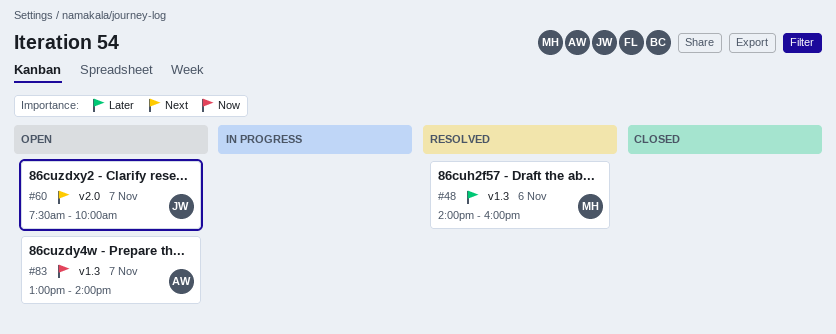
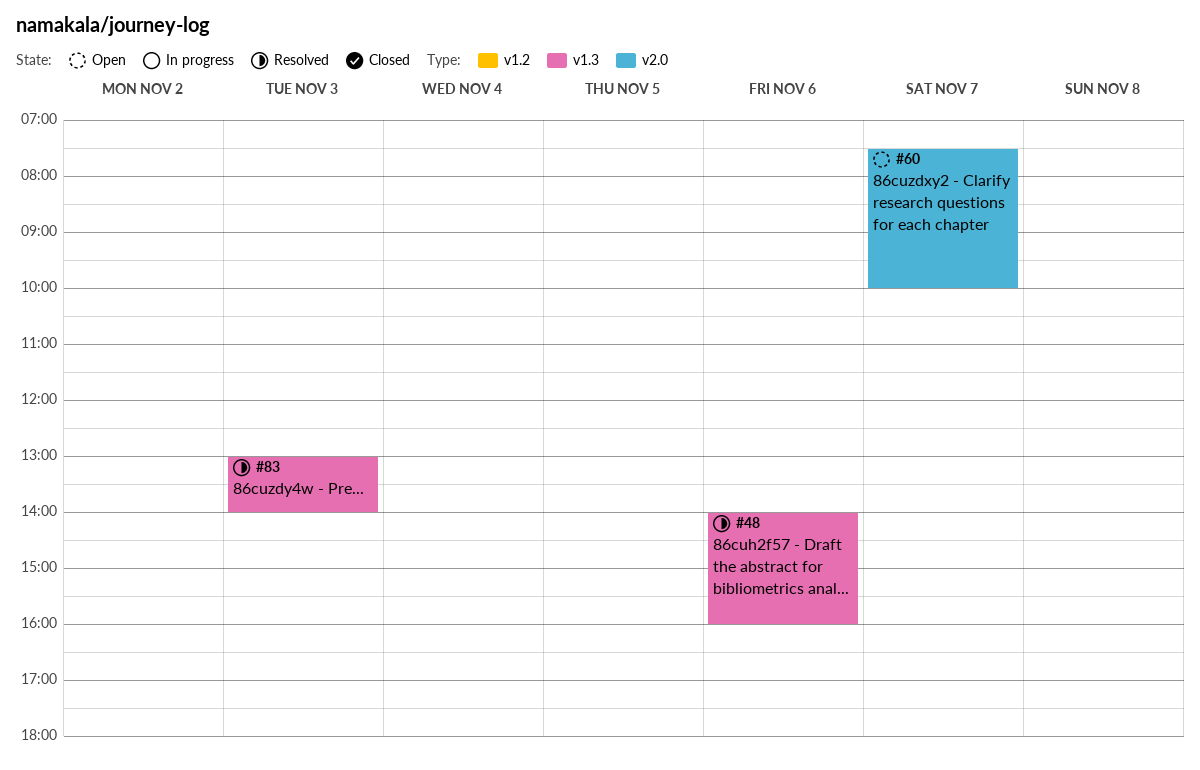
#83, status: Open -> Resolved
#83, day: Nov 7 -> Nov 3

